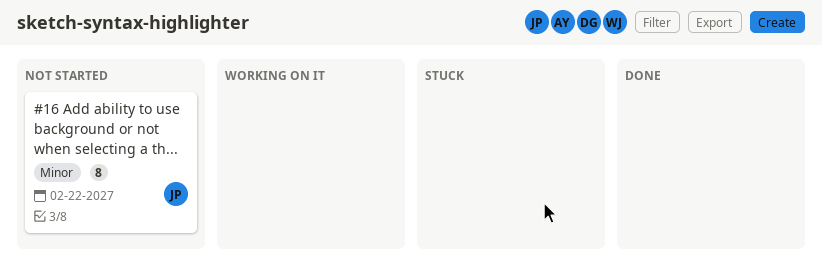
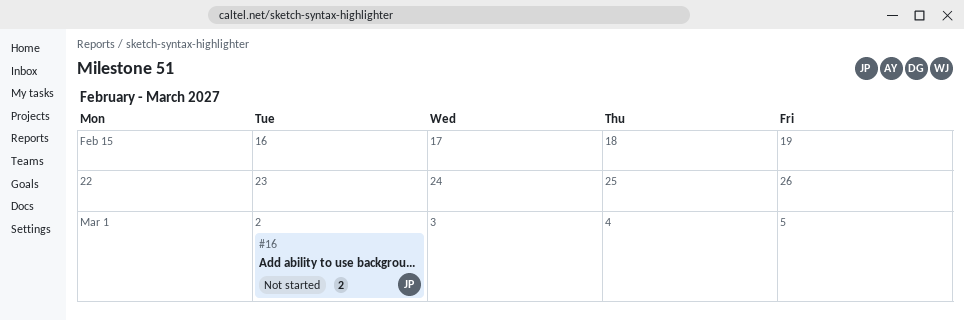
#16, estimate: 8 -> 2
#16, due: Feb 22 -> Mar 2

